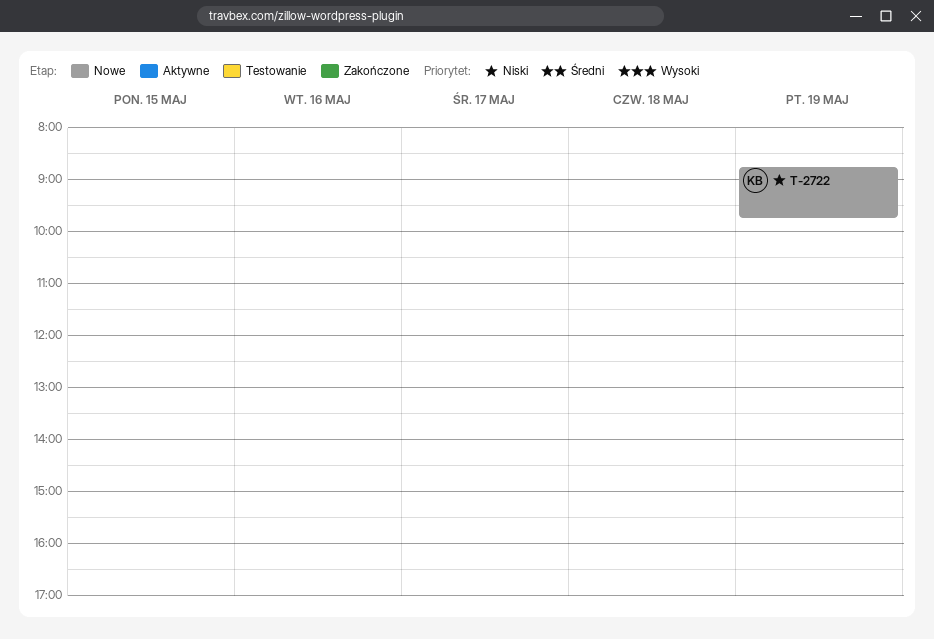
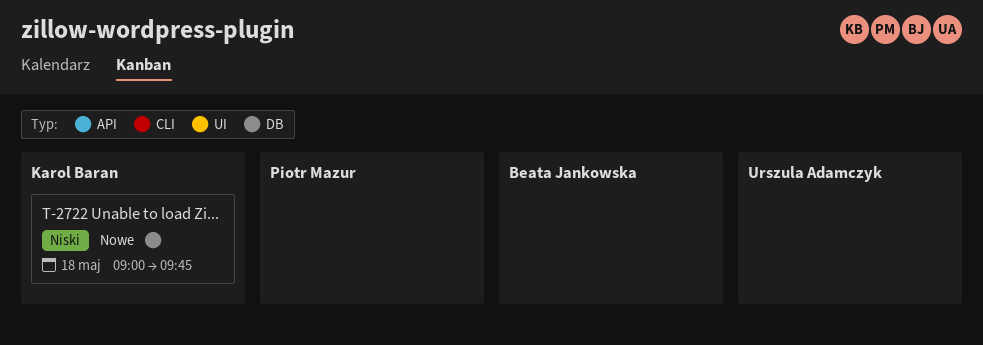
T-2722, day: May 19 -> May 18
T-2722, begins: 08:45 -> 09:00

